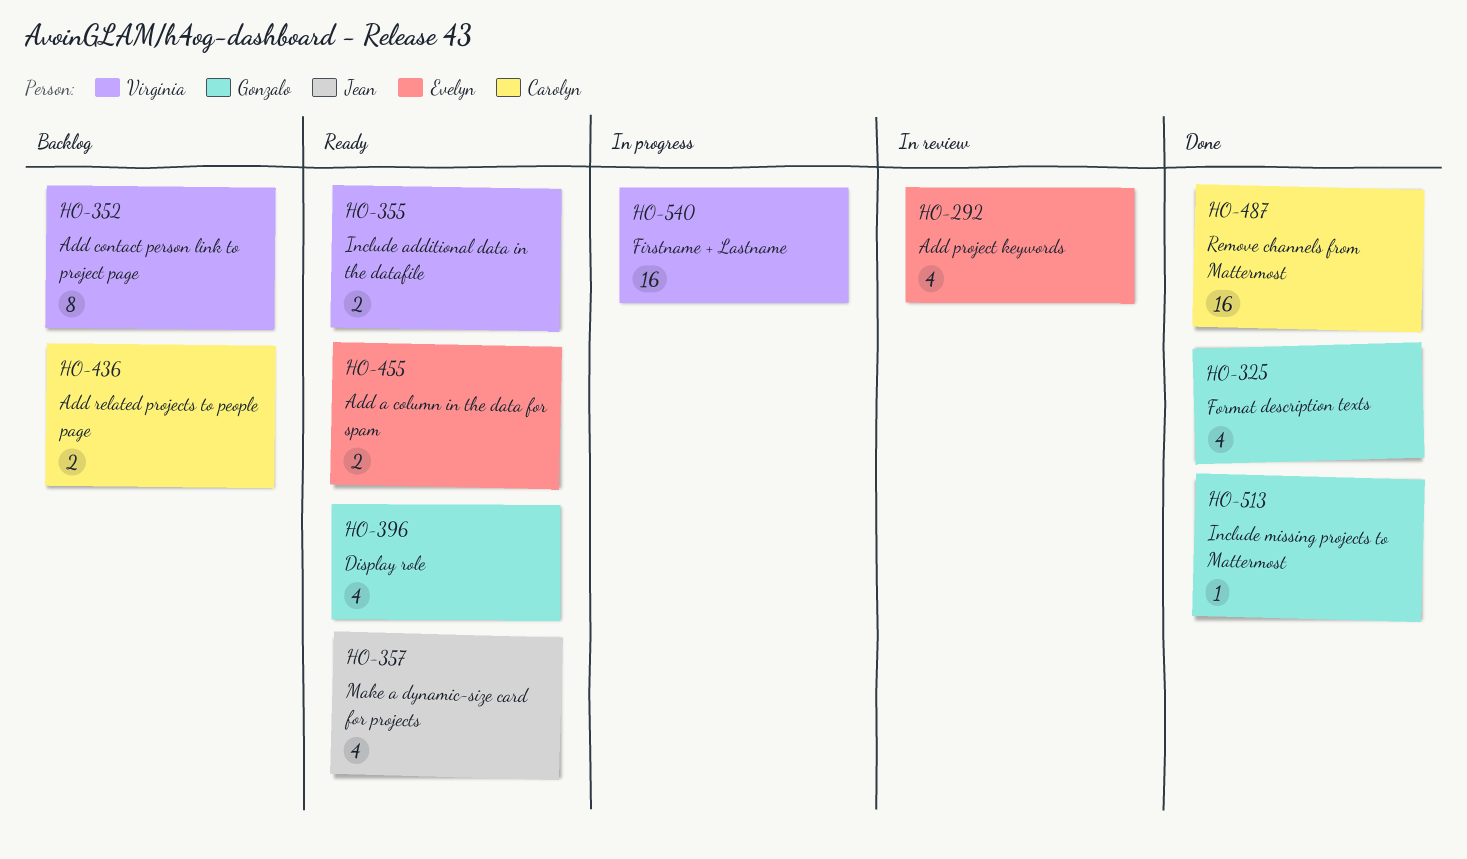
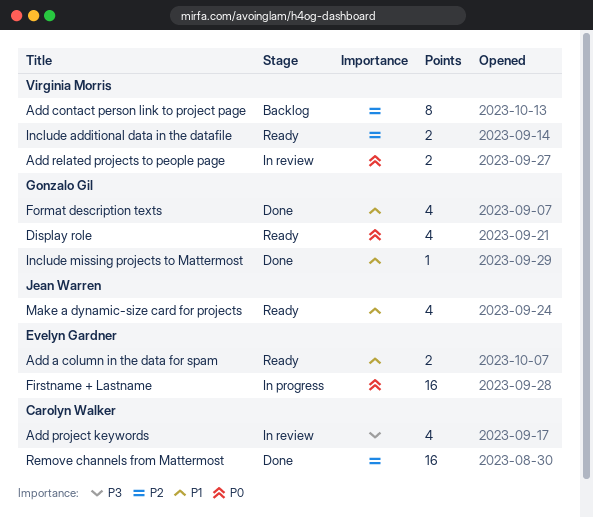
Add project keywords, owner: Evelyn Gardner -> Carolyn Walker
Add related projects to people page, status: Backlog -> In review
Add related projects to people page, owner: Carolyn Walker -> Virginia Morris
Firstname + Lastname, owner: Virginia Morris -> Evelyn Gardner

